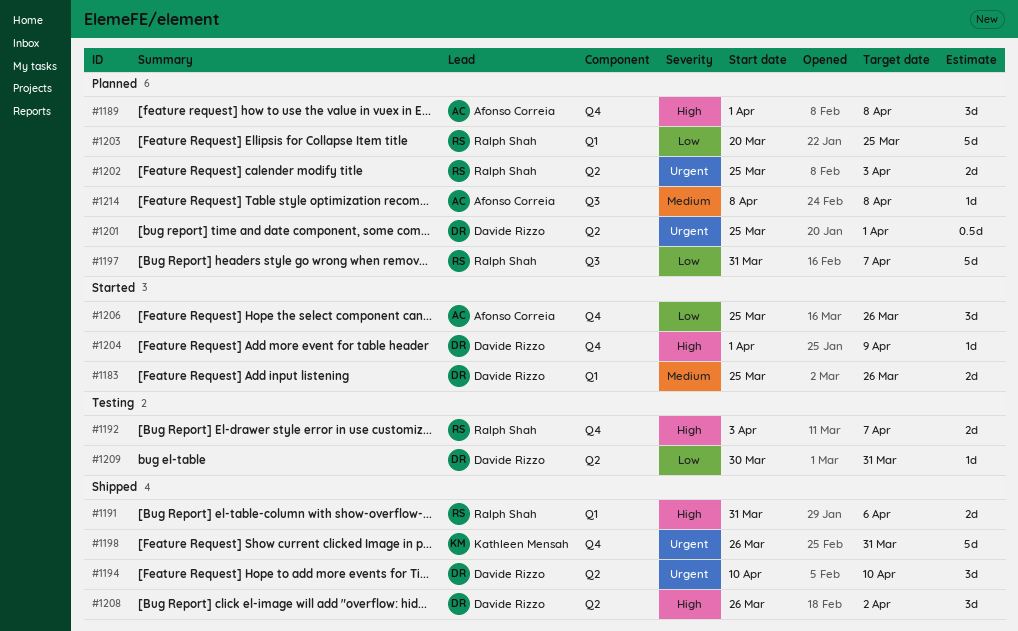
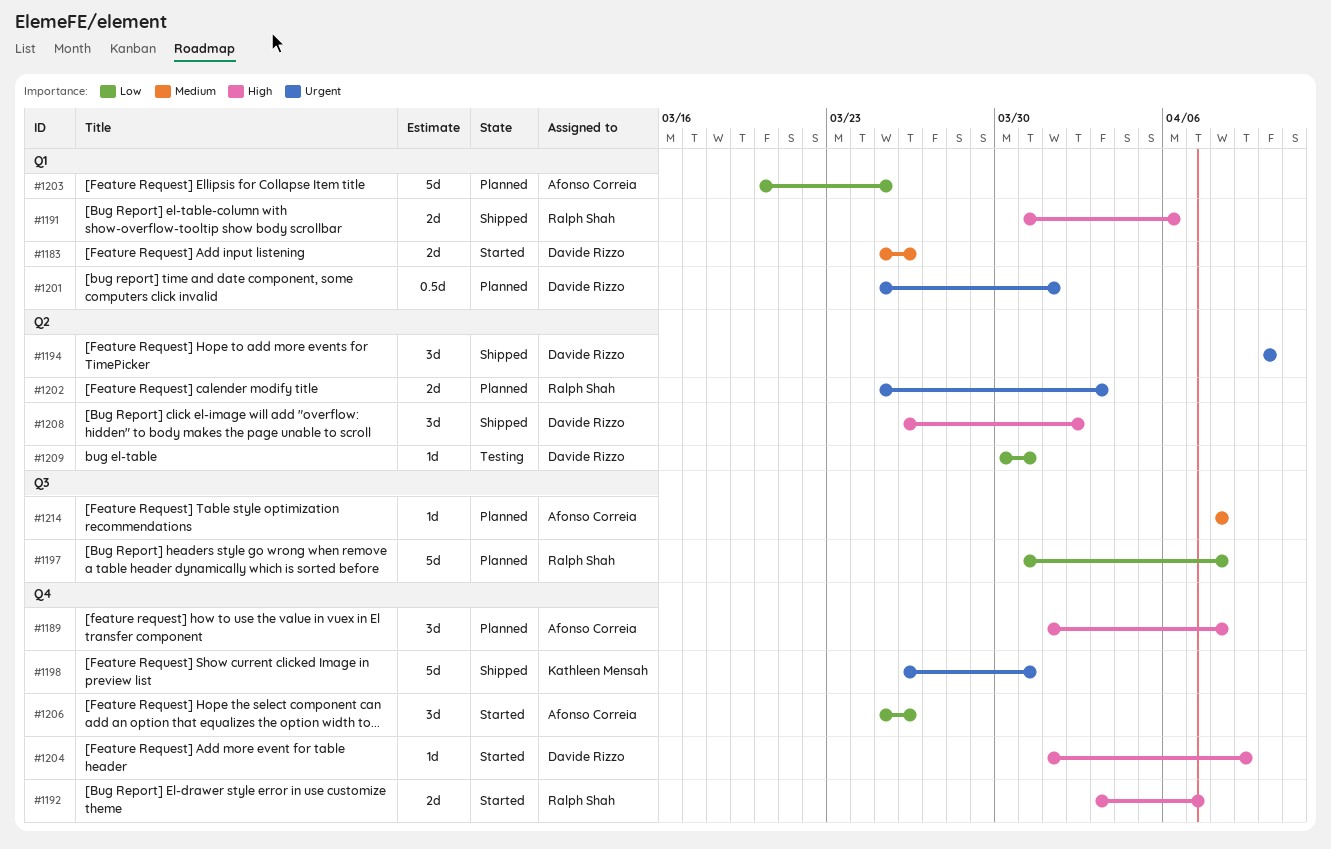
#1192, status: Testing -> Started
#1197, due: Apr 7 -> Apr 8
#1201, label: Q2 -> Q1
#1203, owner: Ralph Shah -> Afonso Correia

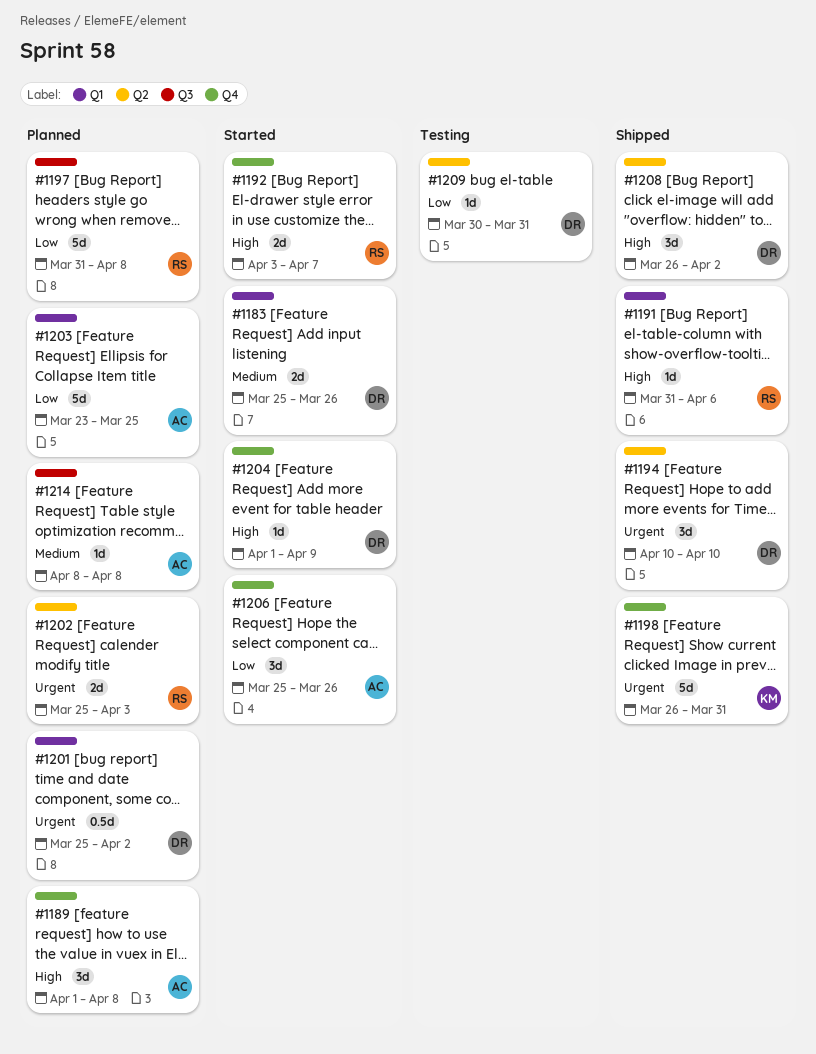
#1191, estimate: 2d -> 1d
#1201, due: Apr 1 -> Apr 2
#1203, start: Mar 20 -> Mar 23

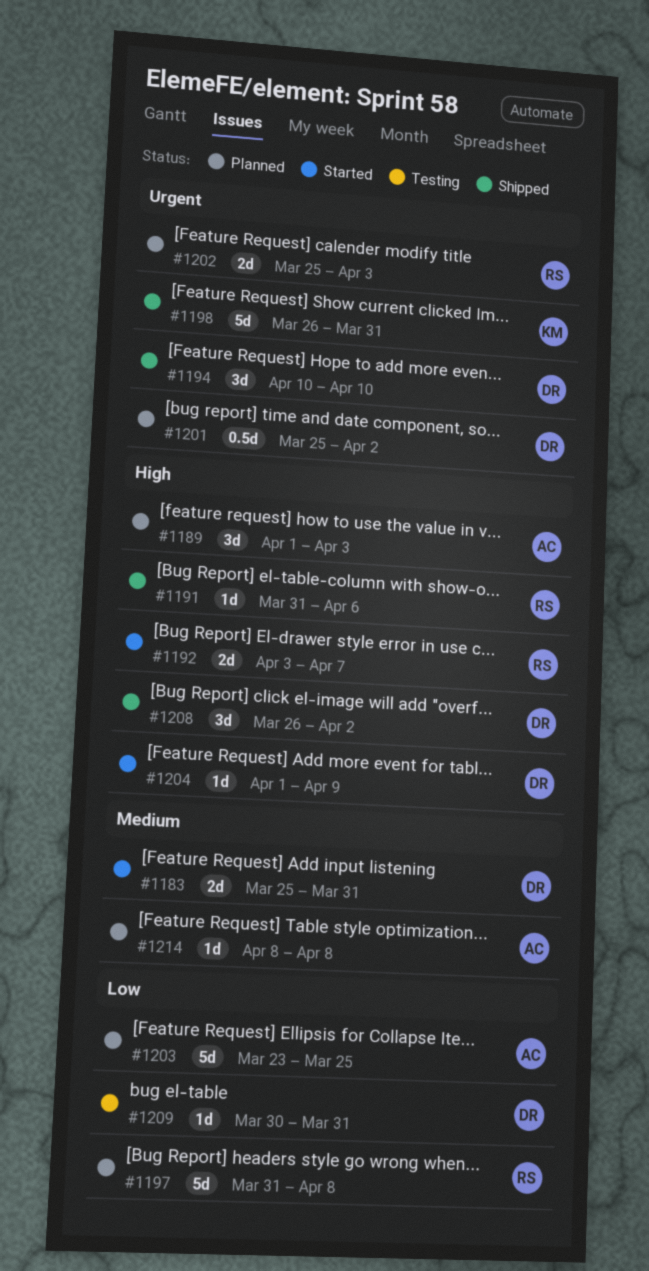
#1183, due: Mar 26 -> Mar 31
#1189, due: Apr 8 -> Apr 3
#1206: present -> none

